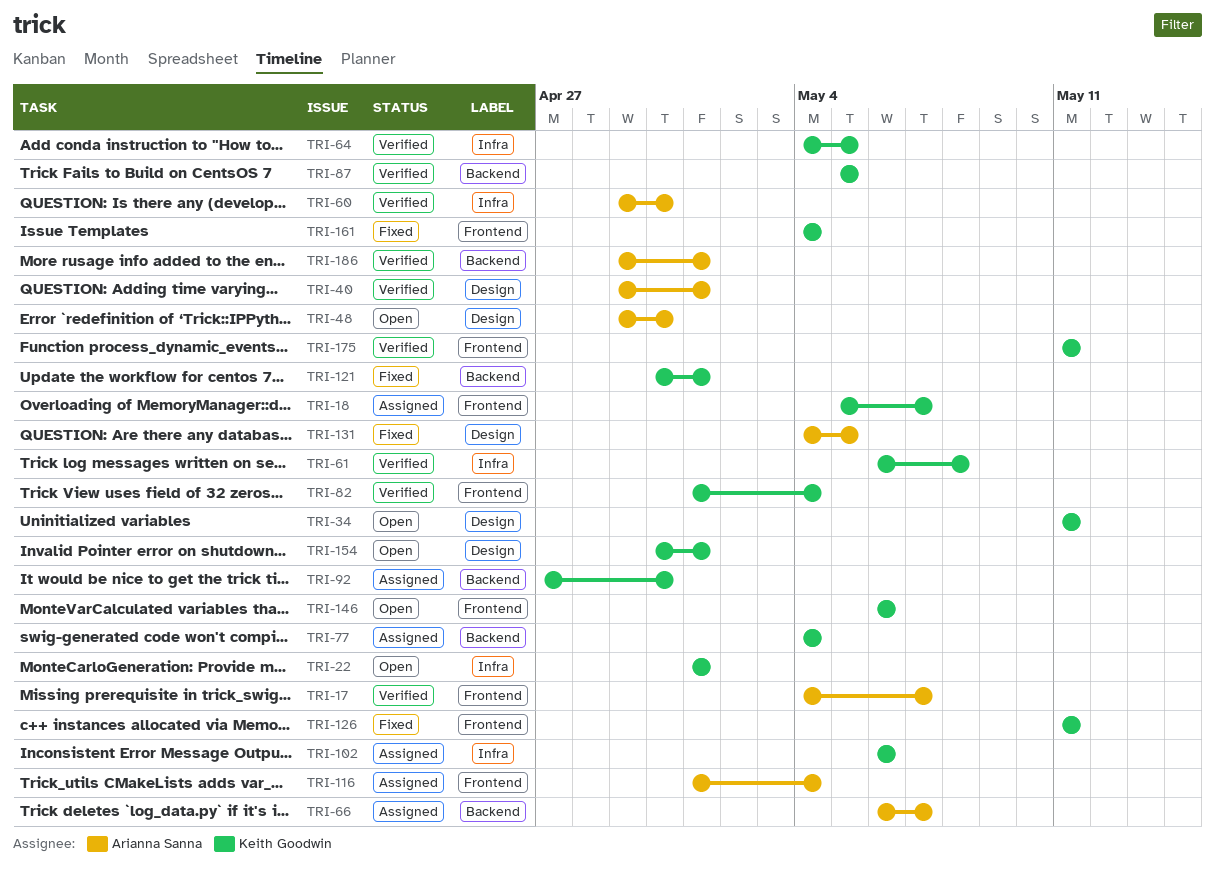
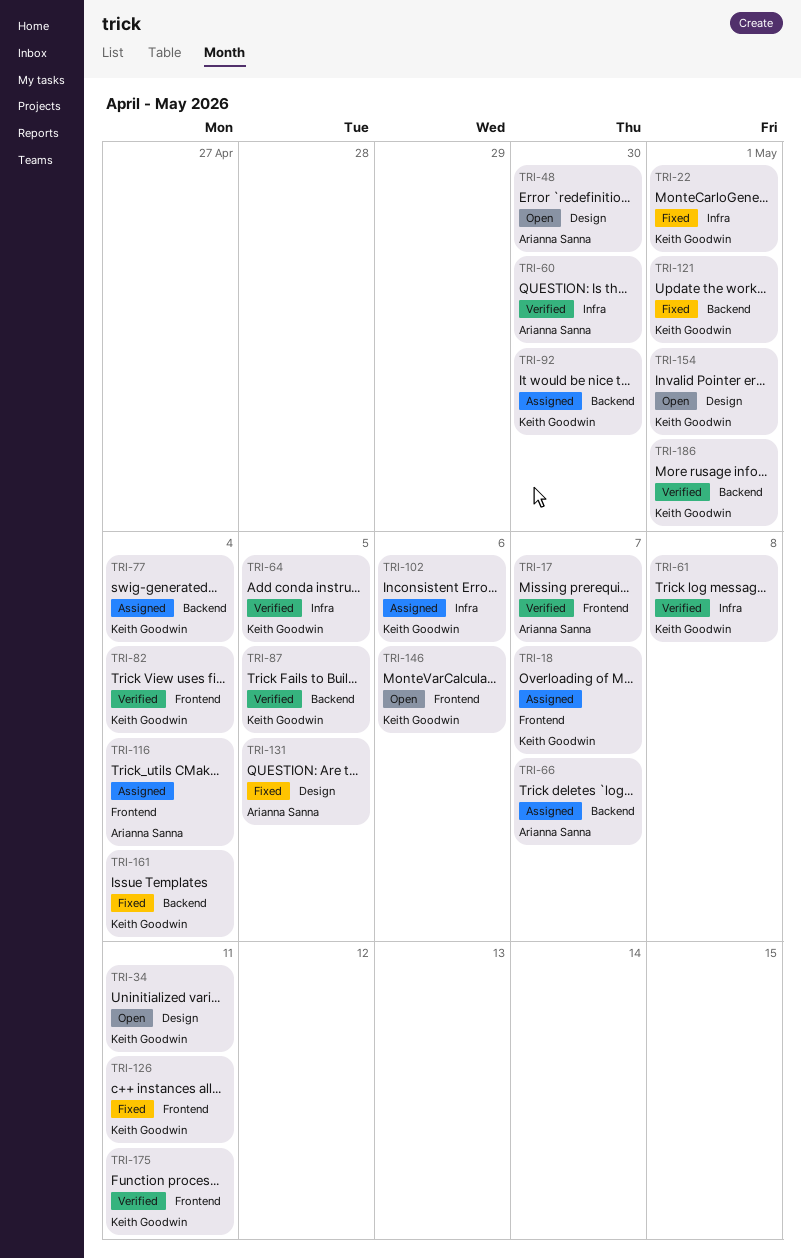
TRI-22, status: Open -> Fixed
TRI-40: present -> none
TRI-161, label: Frontend -> Backend
TRI-186, owner: Arianna Sanna -> Keith Goodwin

